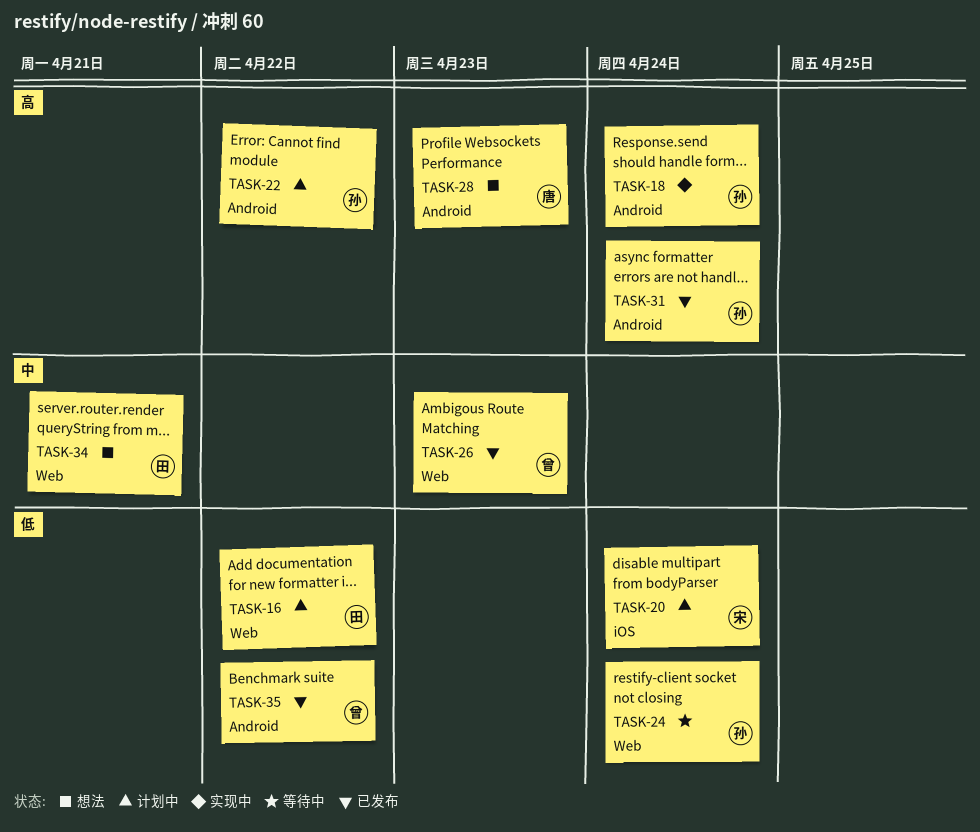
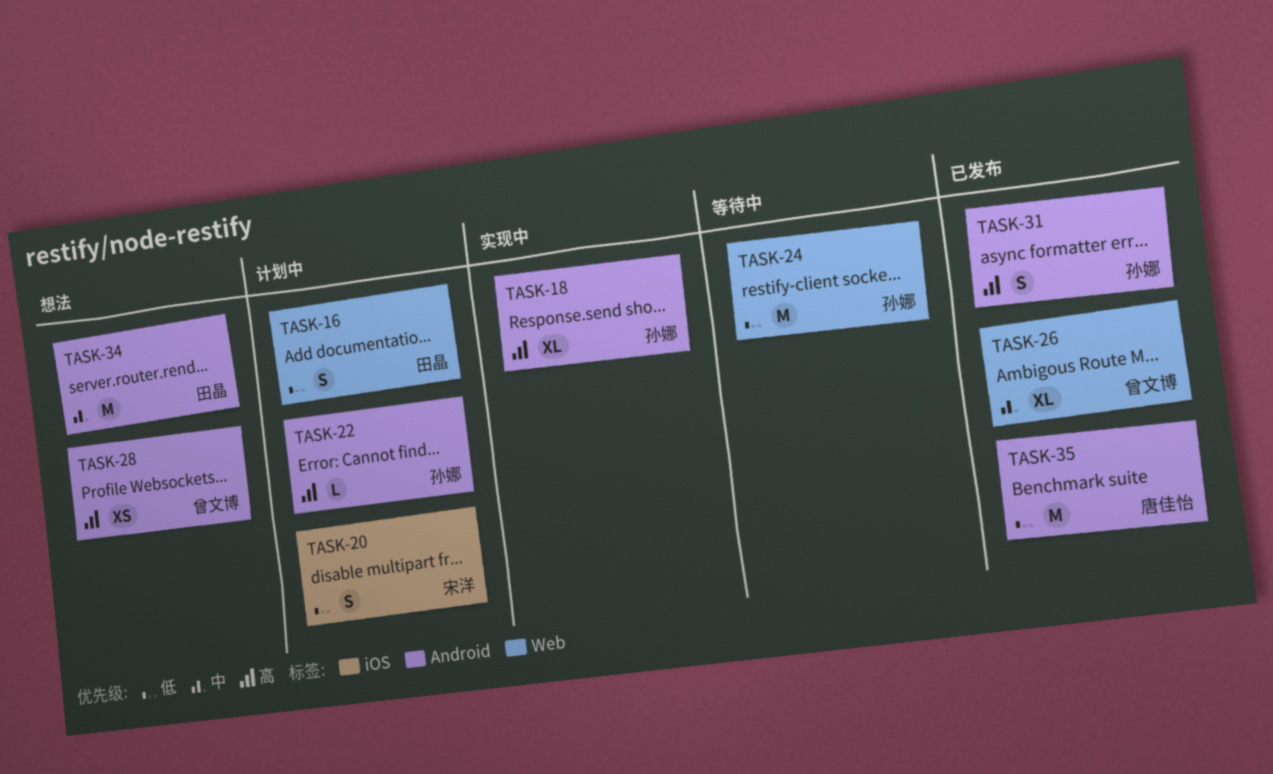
TASK-28, owner: 唐佳怡 -> 曾文博
TASK-34, label: Web -> Android
TASK-35, owner: 曾文博 -> 唐佳怡

